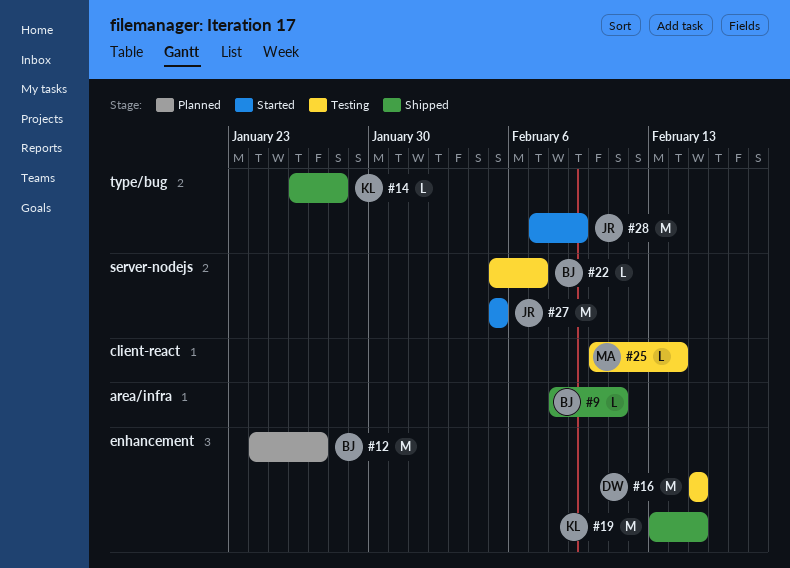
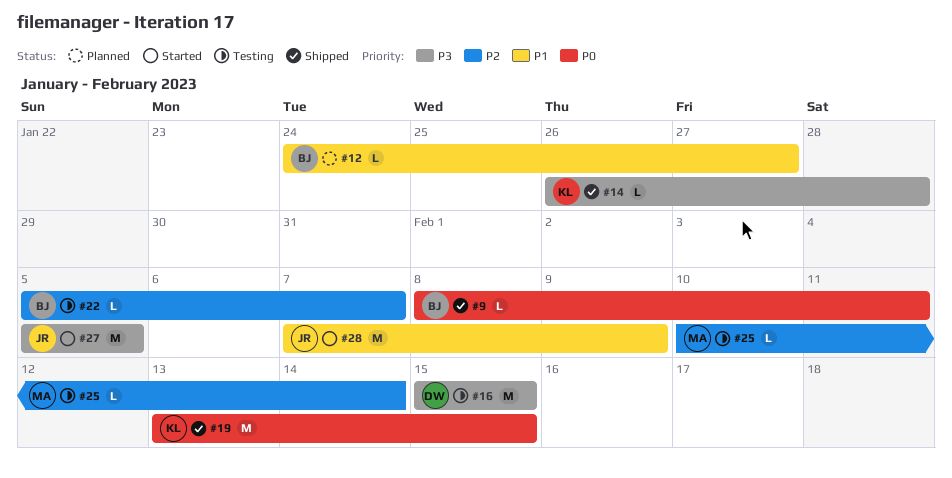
#12, estimate: M -> L

